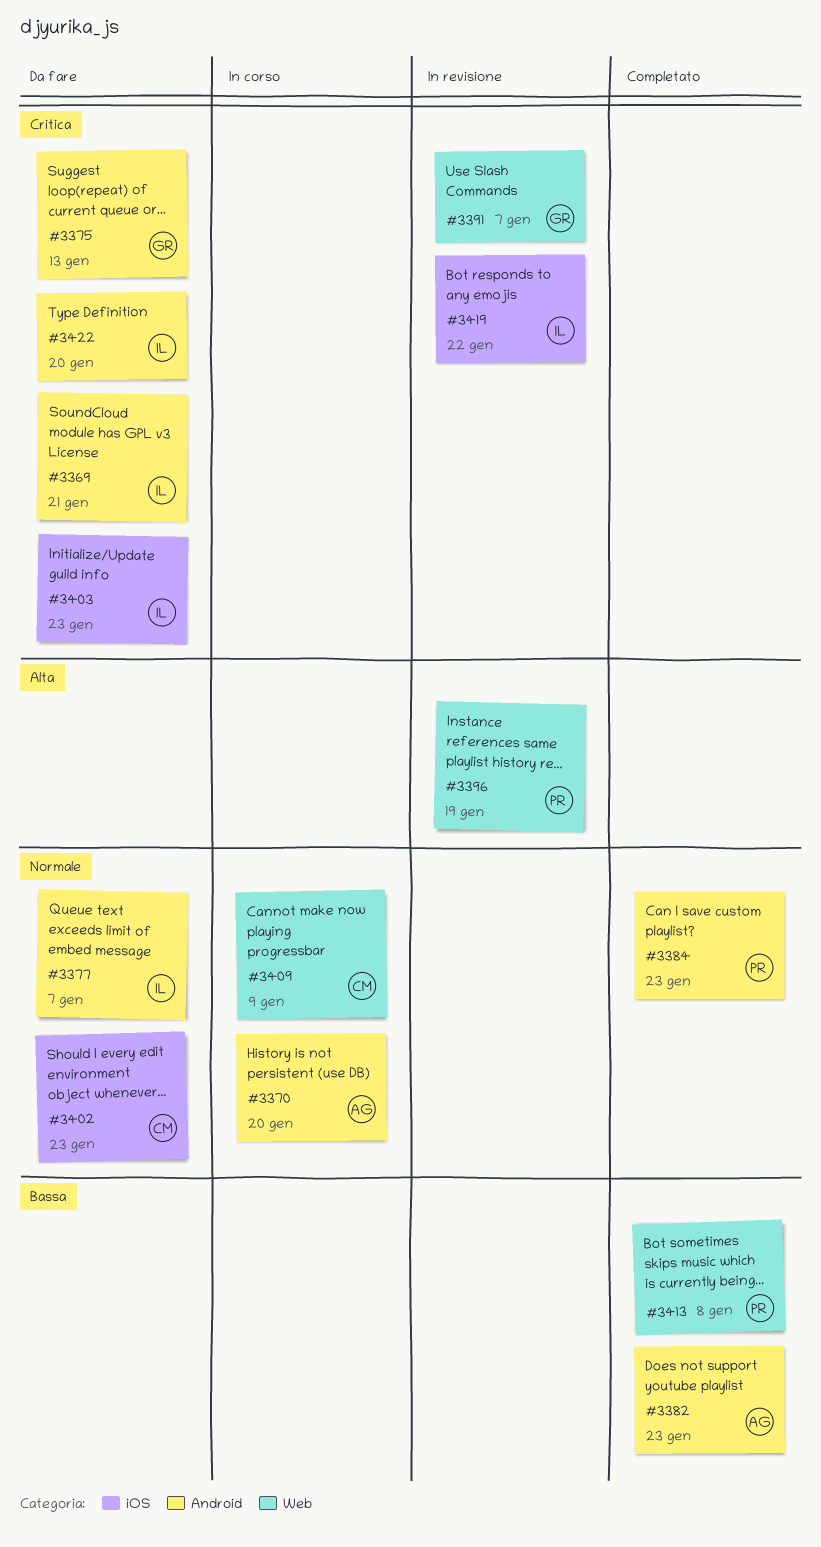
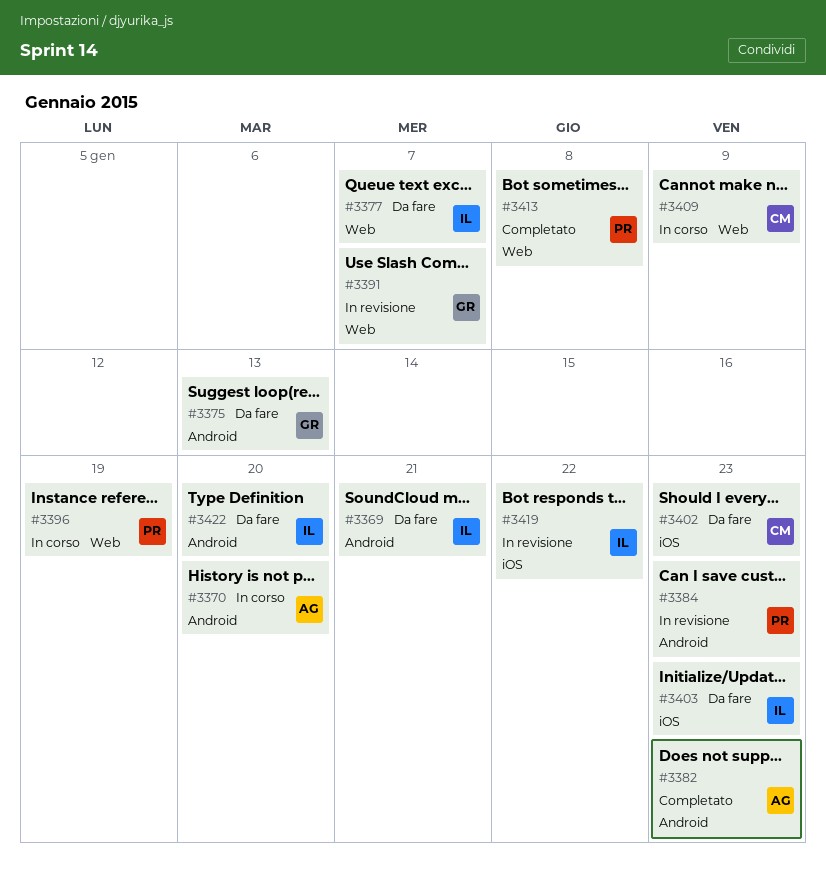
#3377, label: Android -> Web
#3384, status: Completato -> In revisione
#3396, status: In revisione -> In corso

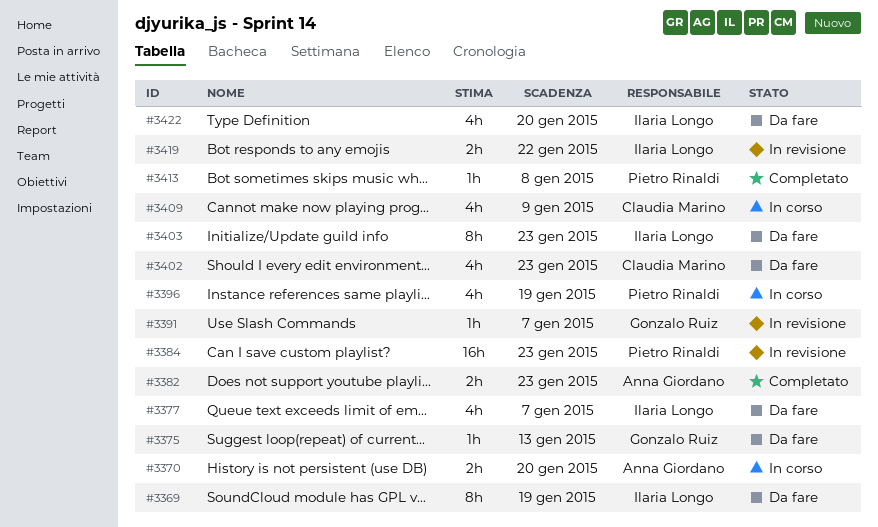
#3369, due: Jan 21 -> Jan 19

